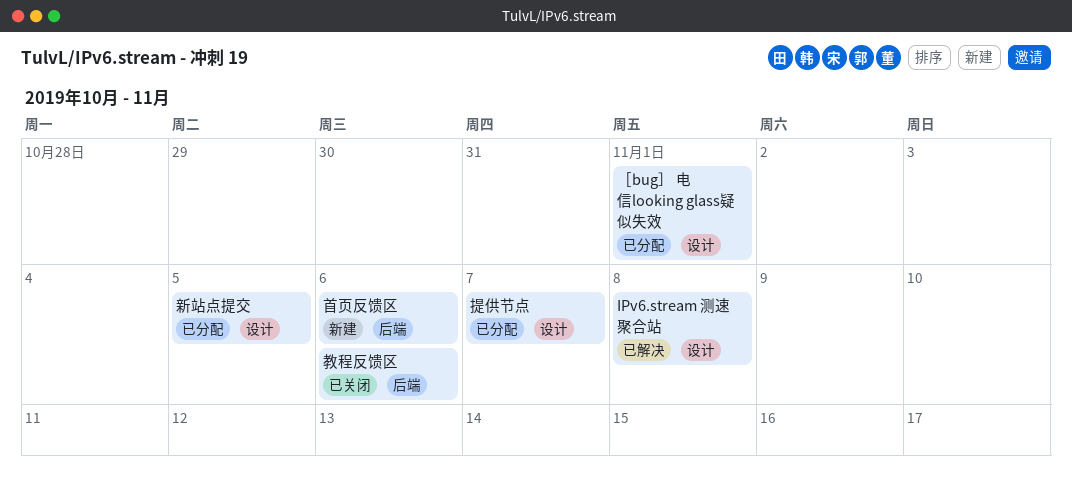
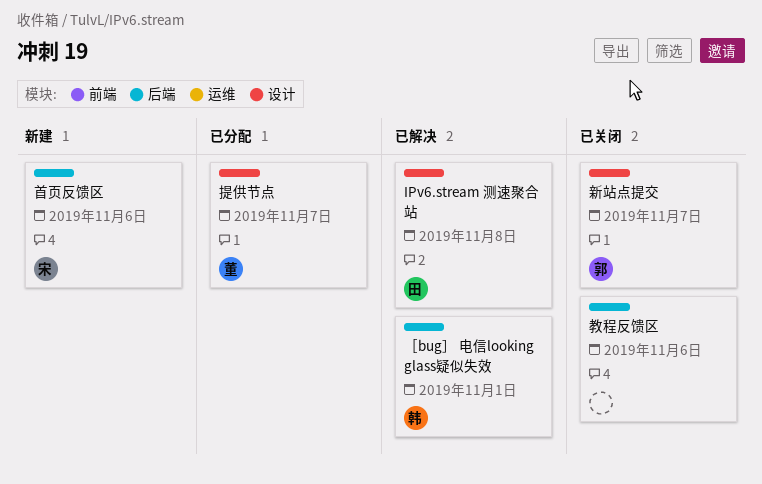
新站点提交, status: 已分配 -> 已关闭
新站点提交, due: Nov 5 -> Nov 7
［bug］ 电信looking glass疑似失效, status: 已分配 -> 已解决
［bug］ 电信looking glass疑似失效, label: 设计 -> 后端

